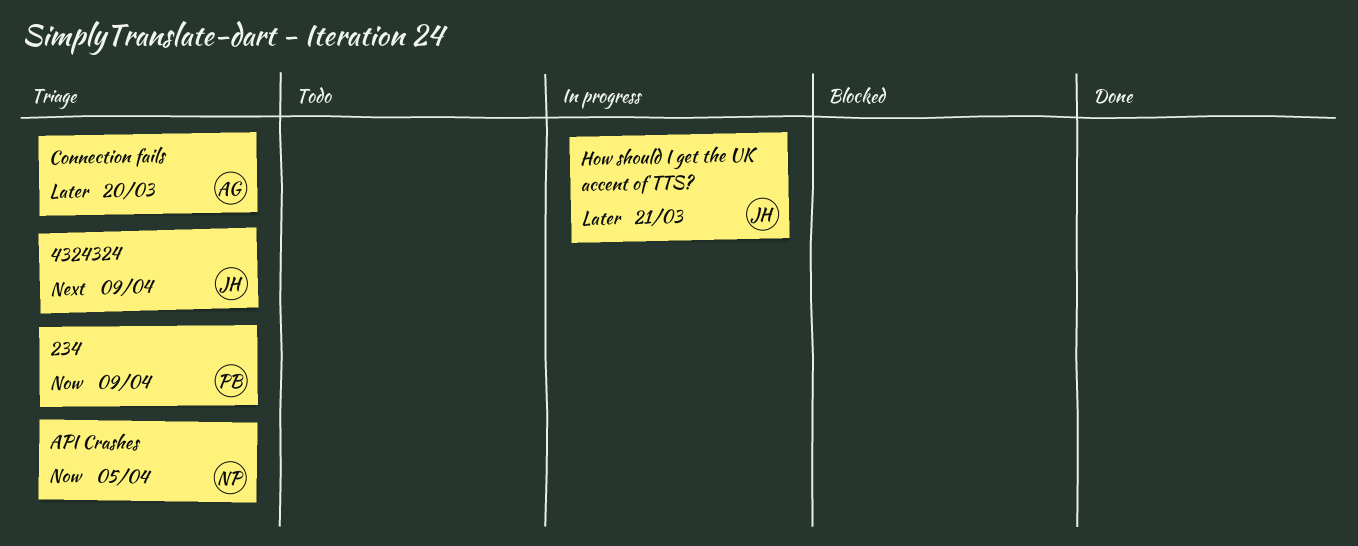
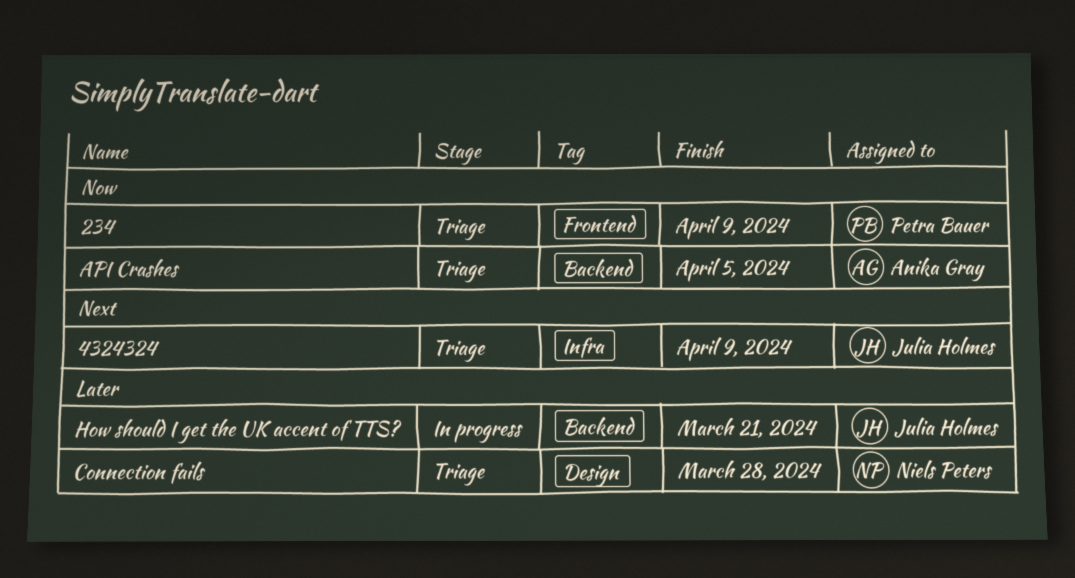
API Crashes, owner: Niels Peters -> Anika Gray
Connection fails, owner: Anika Gray -> Niels Peters
Connection fails, due: Mar 20 -> Mar 28

